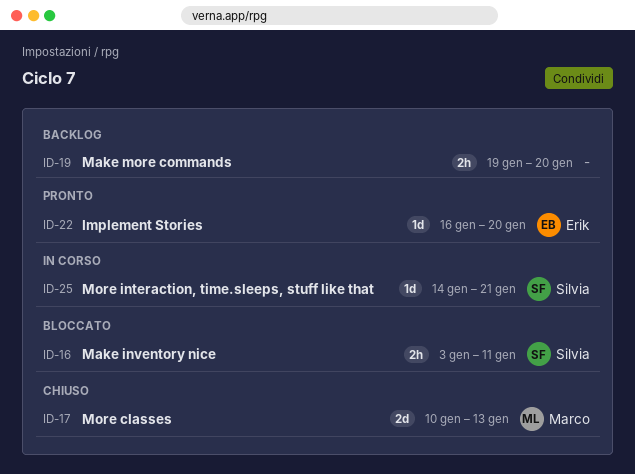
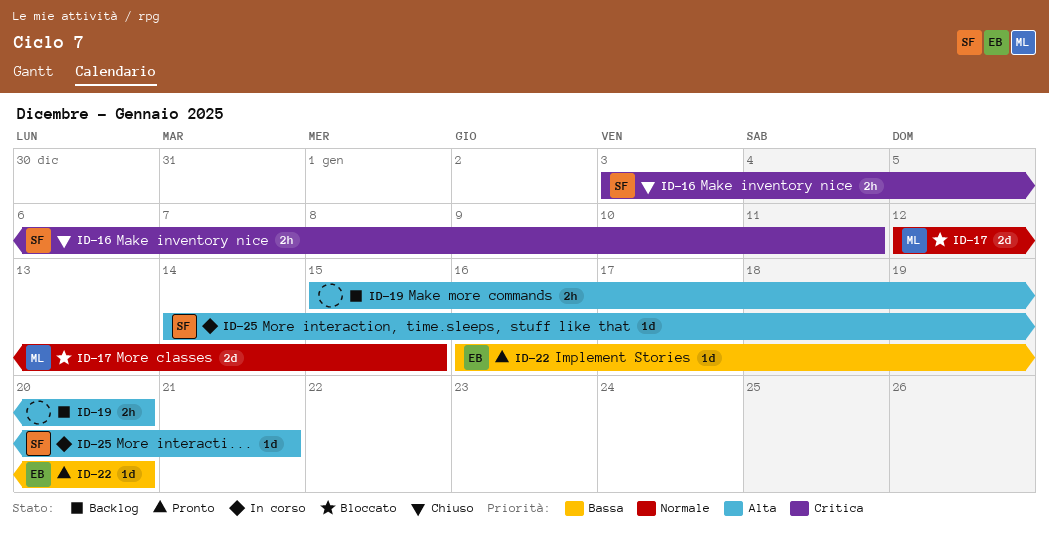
ID-16, status: Bloccato -> Chiuso
ID-17, status: Chiuso -> Bloccato
ID-17, start: Jan 10 -> Jan 12
ID-17, due: Jan 13 -> Jan 15
ID-19, start: Jan 19 -> Jan 15

